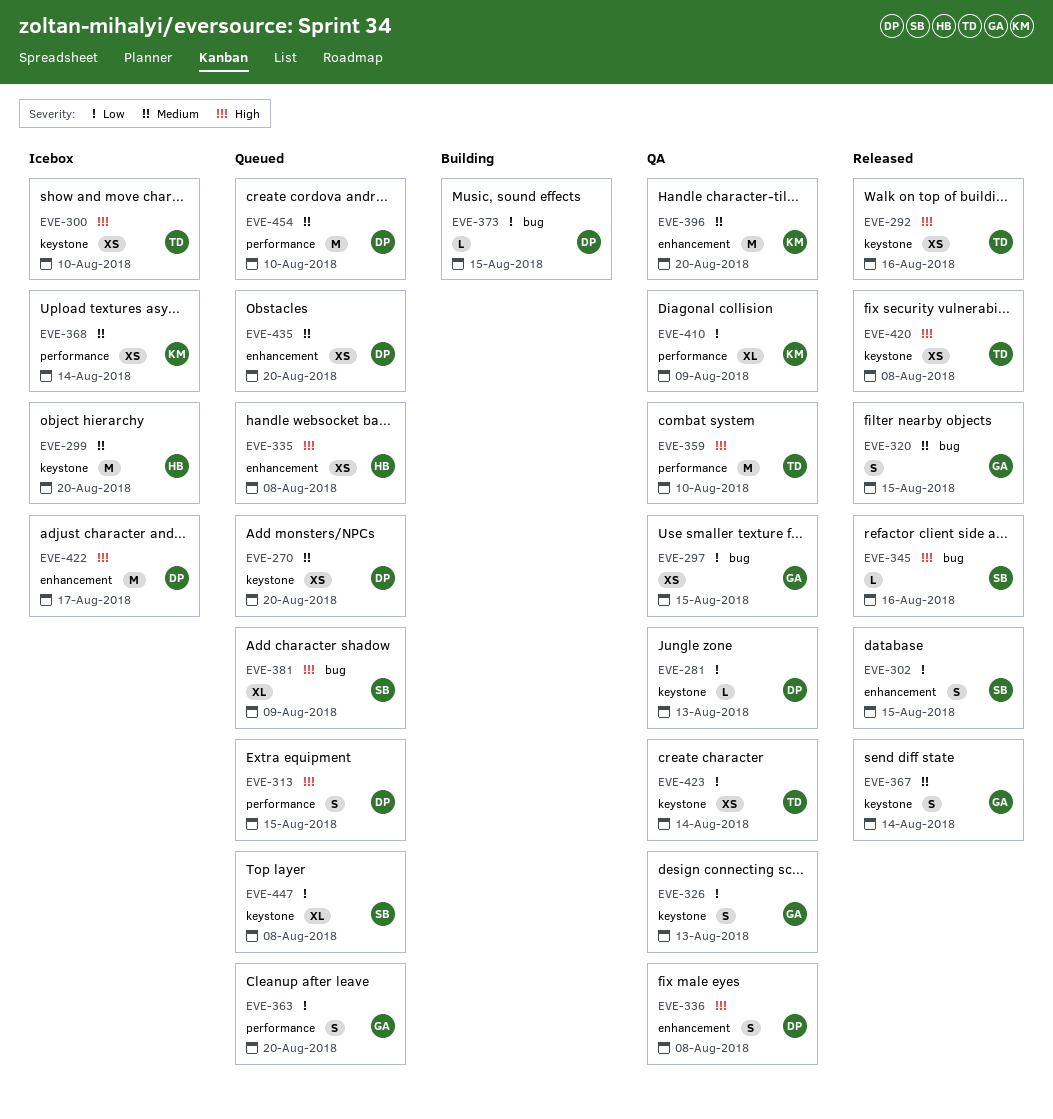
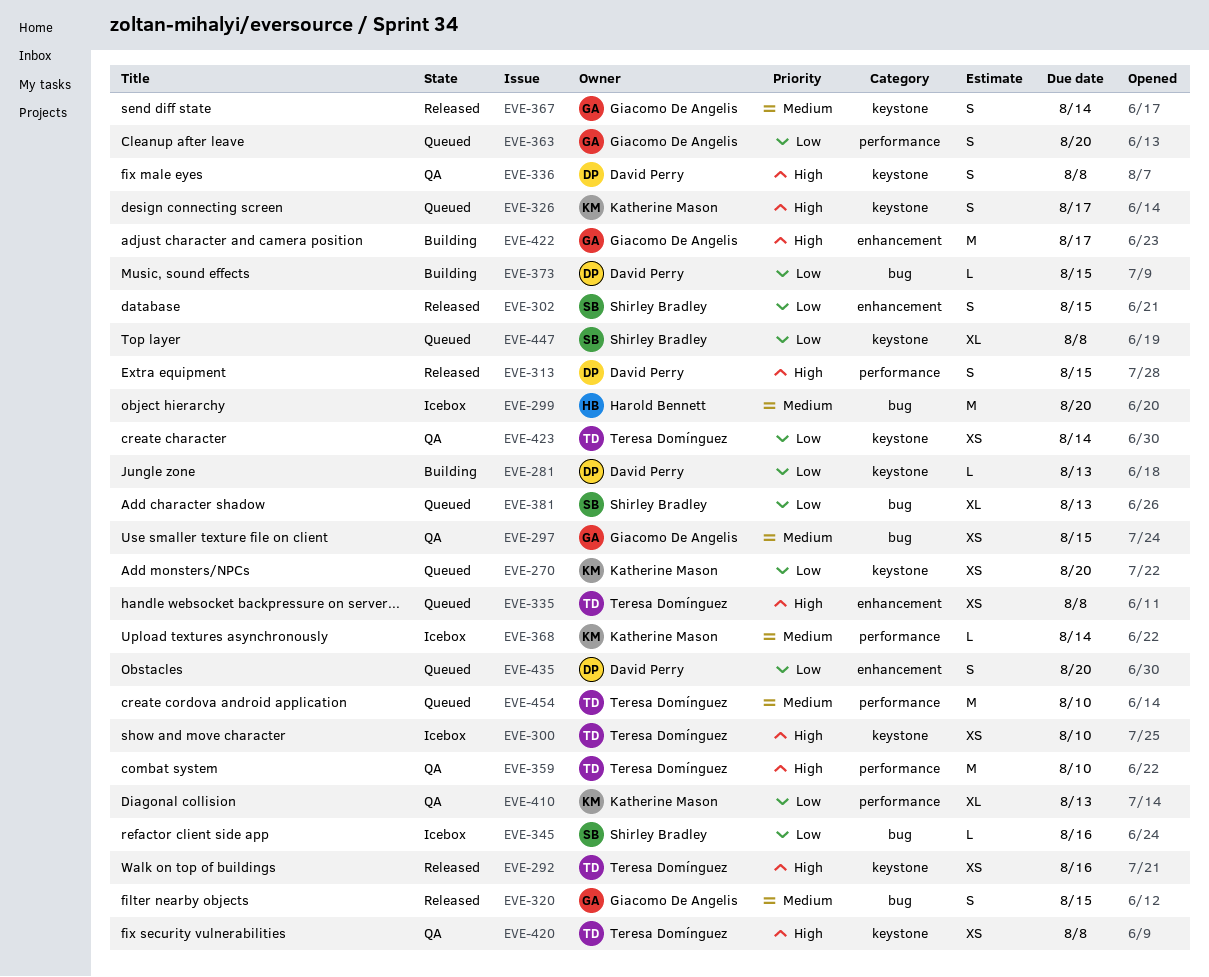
EVE-270, owner: David Perry -> Katherine Mason
EVE-270, priority: Medium -> Low
EVE-281, status: QA -> Building
EVE-297, priority: Low -> Medium
EVE-299, label: keystone -> bug
EVE-313, status: Queued -> Released
EVE-326, status: QA -> Queued
EVE-326, owner: Giacomo De Angelis -> Katherine Mason
EVE-326, priority: Low -> High
EVE-326, due: Aug 13 -> Aug 17
EVE-335, owner: Harold Bennett -> Teresa Domínguez
EVE-336, label: enhancement -> keystone
EVE-345, status: Released -> Icebox
EVE-345, priority: High -> Low
EVE-368, estimate: XS -> L
EVE-381, priority: High -> Low
EVE-381, due: Aug 9 -> Aug 13
EVE-396: present -> none
EVE-410, due: Aug 9 -> Aug 13
EVE-420, status: Released -> QA
EVE-422, status: Icebox -> Building
EVE-422, owner: David Perry -> Giacomo De Angelis
EVE-435, priority: Medium -> Low
EVE-435, estimate: XS -> S
EVE-454, owner: David Perry -> Teresa Domínguez

